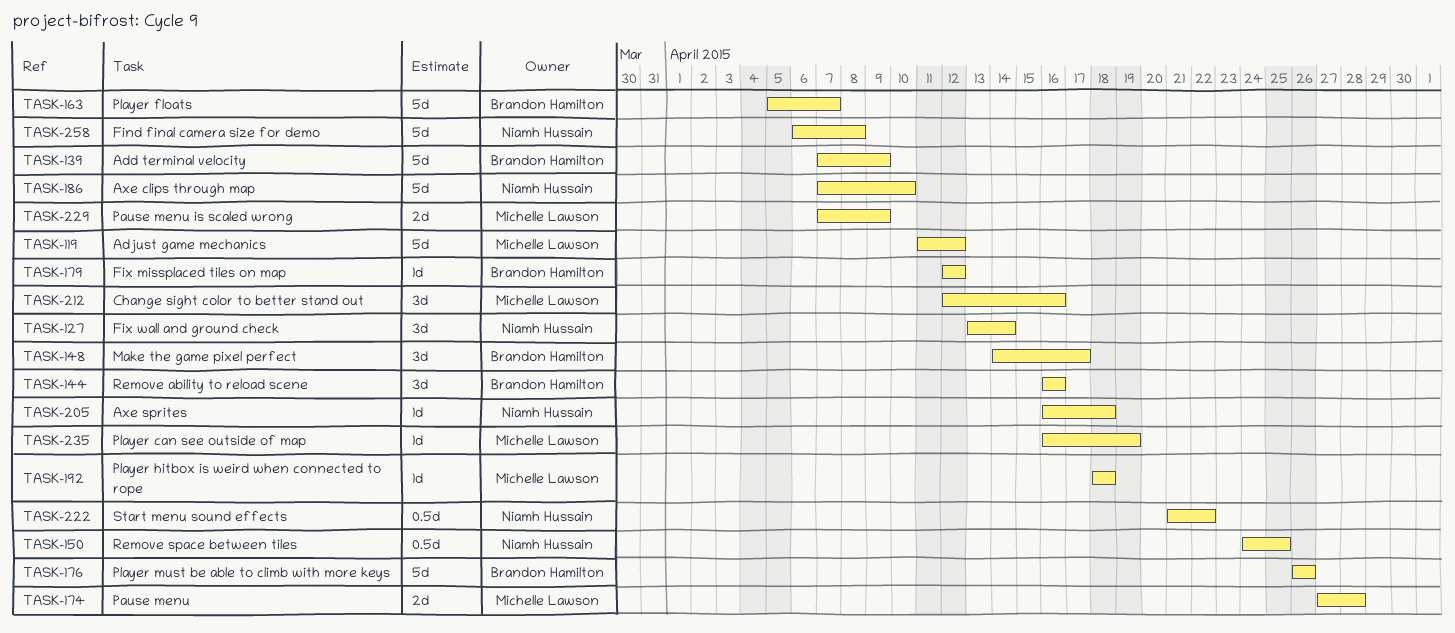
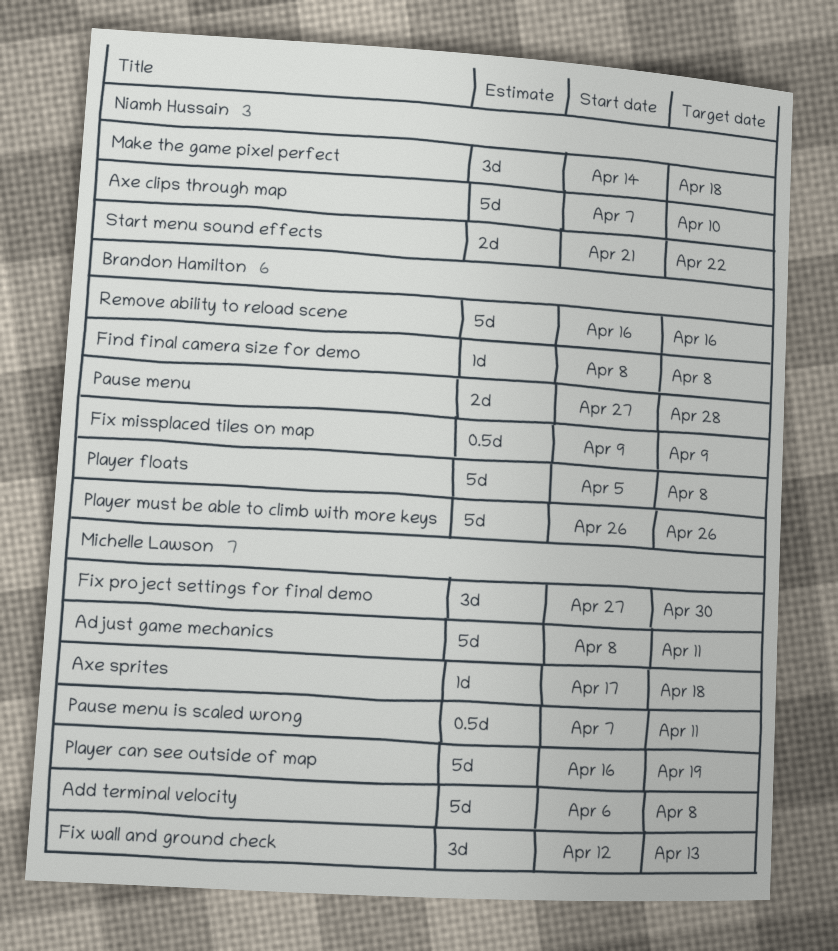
Add terminal velocity, owner: Brandon Hamilton -> Michelle Lawson
Add terminal velocity, start: Apr 7 -> Apr 6
Add terminal velocity, due: Apr 9 -> Apr 8
Adjust game mechanics, start: Apr 11 -> Apr 8
Adjust game mechanics, due: Apr 12 -> Apr 11
Axe sprites, owner: Niamh Hussain -> Michelle Lawson
Axe sprites, start: Apr 16 -> Apr 17
Change sight color to better stand out: present -> none
Find final camera size for demo, owner: Niamh Hussain -> Brandon Hamilton
Find final camera size for demo, estimate: 5d -> 1d
Find final camera size for demo, start: Apr 6 -> Apr 8
Fix missplaced tiles on map, estimate: 1d -> 0.5d
Fix missplaced tiles on map, start: Apr 12 -> Apr 9
Fix missplaced tiles on map, due: Apr 12 -> Apr 9
Fix project settings for final demo: none -> present
Fix wall and ground check, owner: Niamh Hussain -> Michelle Lawson
Fix wall and ground check, start: Apr 13 -> Apr 12
Fix wall and ground check, due: Apr 14 -> Apr 13
Make the game pixel perfect, owner: Brandon Hamilton -> Niamh Hussain
Make the game pixel perfect, due: Apr 17 -> Apr 18
Pause menu, owner: Michelle Lawson -> Brandon Hamilton
Pause menu is scaled wrong, estimate: 2d -> 0.5d
Pause menu is scaled wrong, due: Apr 9 -> Apr 11
Player can see outside of map, estimate: 1d -> 5d
Player floats, due: Apr 7 -> Apr 8
Player hitbox is weird when connected to rope: present -> none
Remove ability to reload scene, estimate: 3d -> 5d
Remove space between tiles: present -> none
Start menu sound effects, estimate: 0.5d -> 2d

